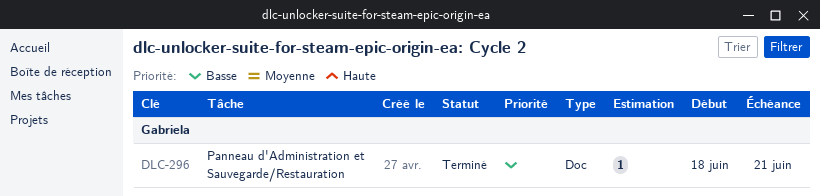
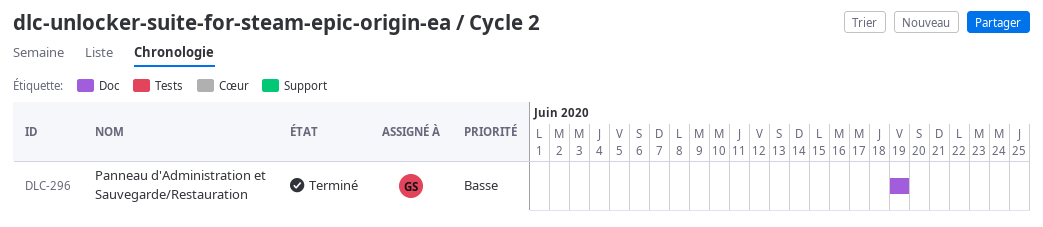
DLC-296, start: Jun 18 -> Jun 19
DLC-296, due: Jun 21 -> Jun 19

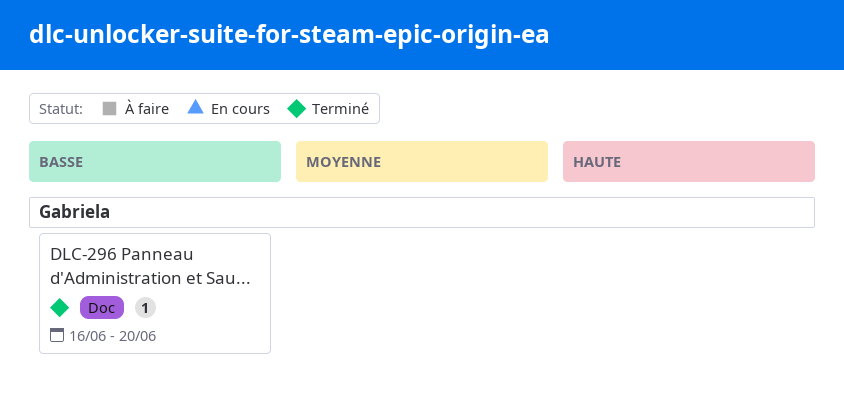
DLC-296, start: Jun 19 -> Jun 16
DLC-296, due: Jun 19 -> Jun 20

